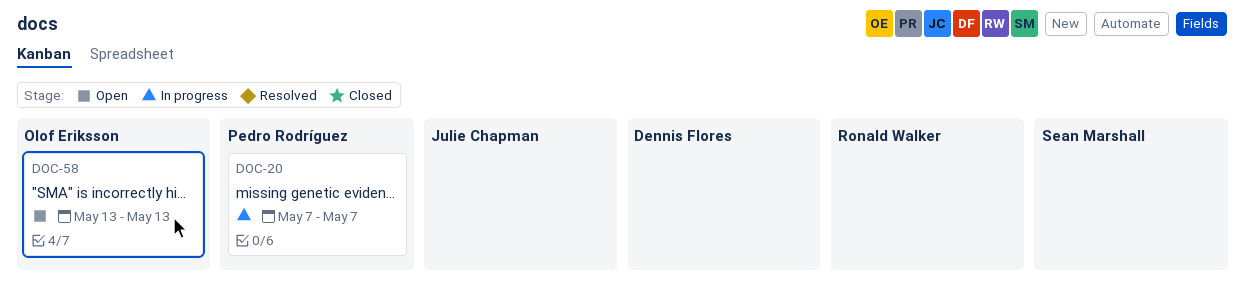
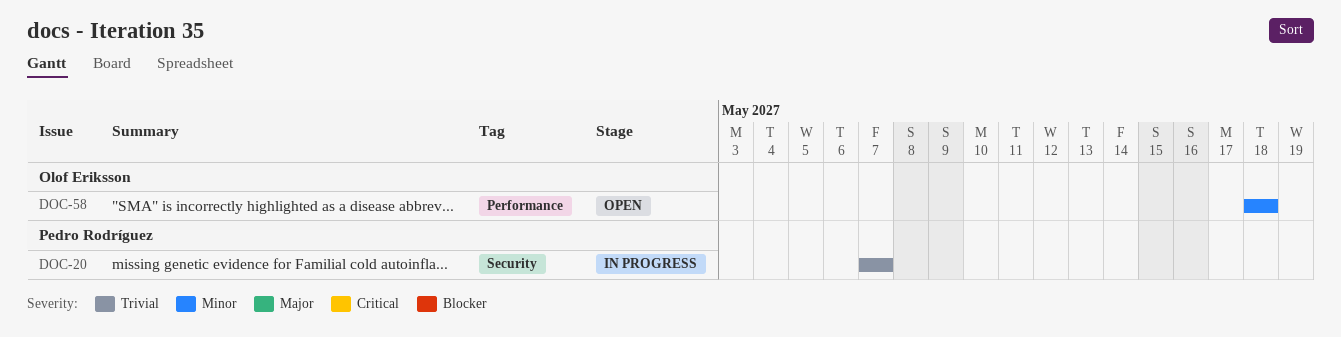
DOC-58, start: May 13 -> May 18
DOC-58, due: May 13 -> May 18

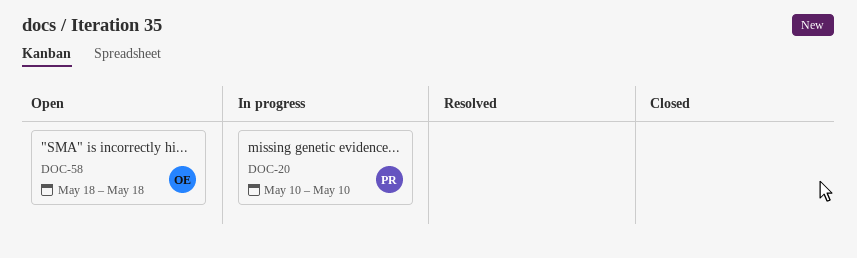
DOC-20, start: May 7 -> May 10
DOC-20, due: May 7 -> May 10

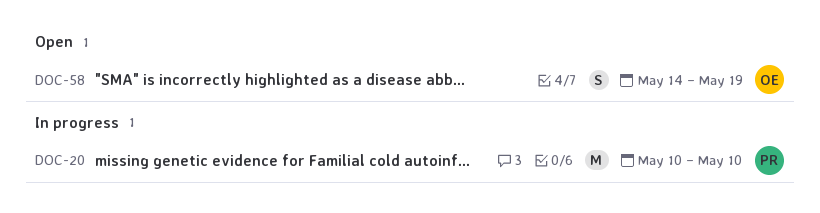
DOC-58, start: May 18 -> May 14
DOC-58, due: May 18 -> May 19

